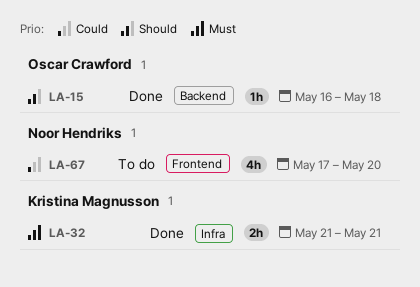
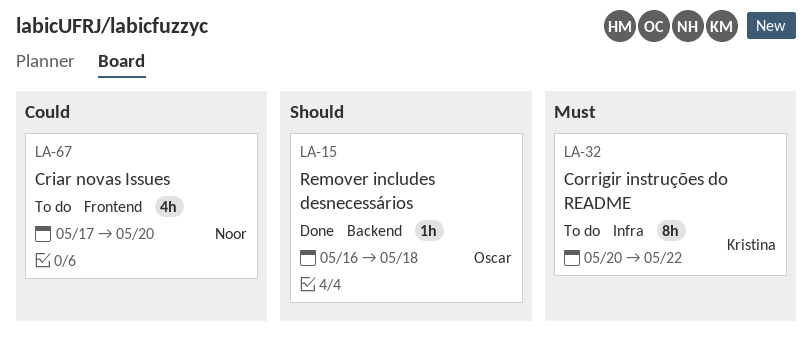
LA-32, status: Done -> To do
LA-32, estimate: 2h -> 8h
LA-32, start: May 21 -> May 20
LA-32, due: May 21 -> May 22

